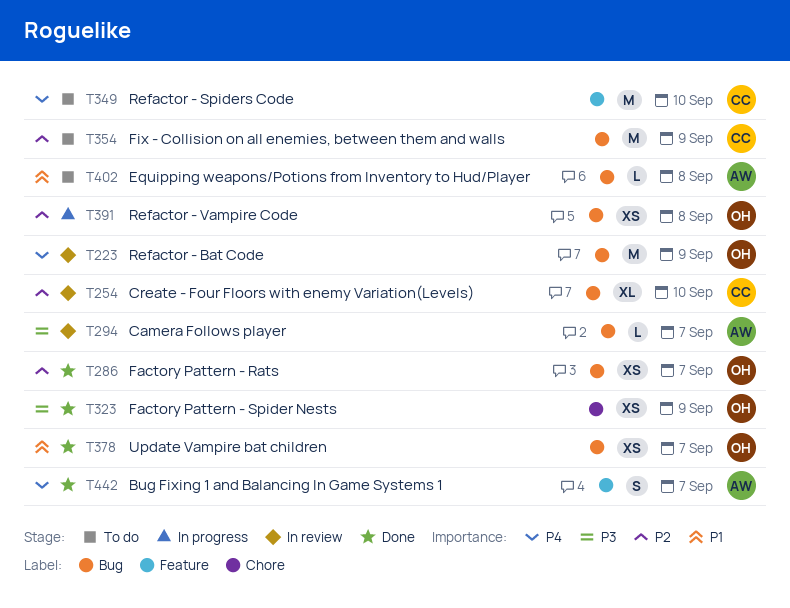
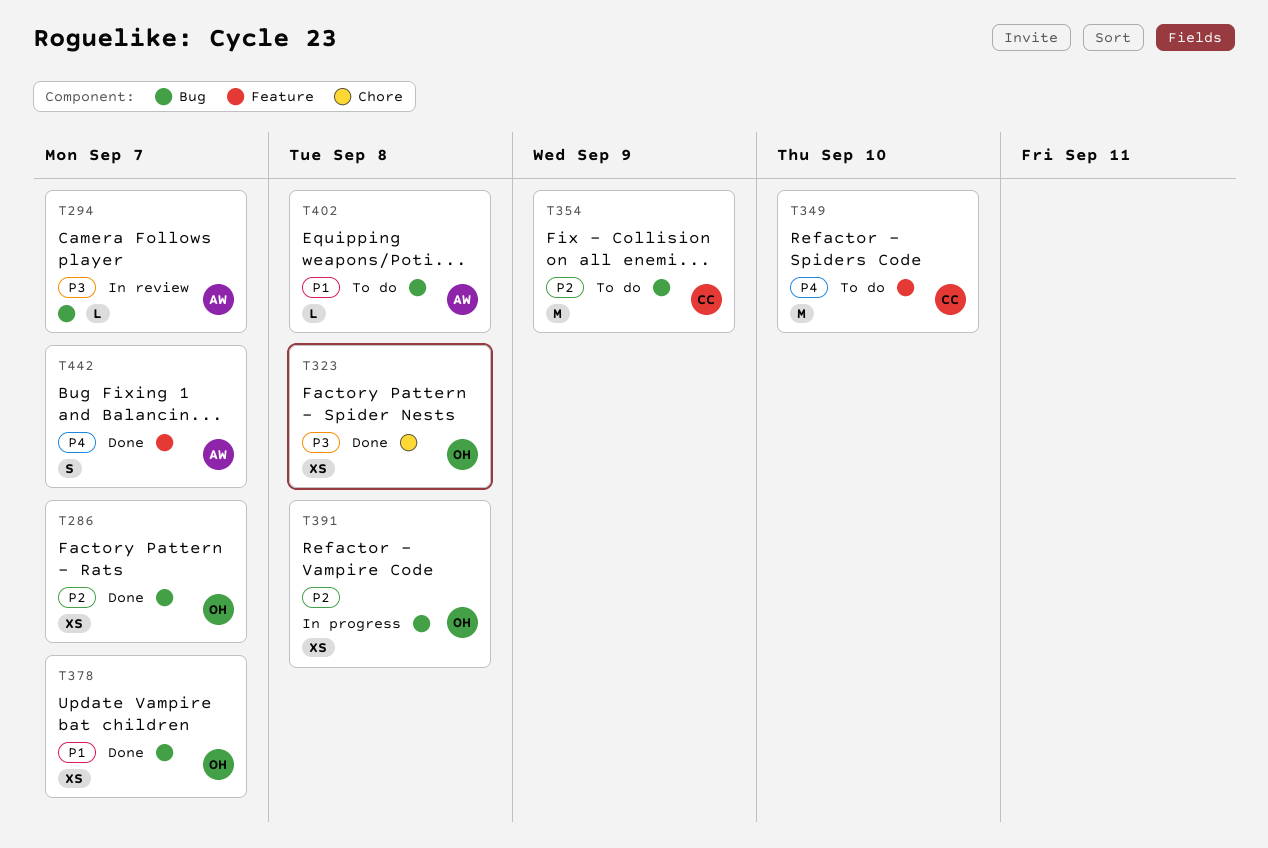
T223: present -> none
T254: present -> none
T323, due: Sep 9 -> Sep 8

